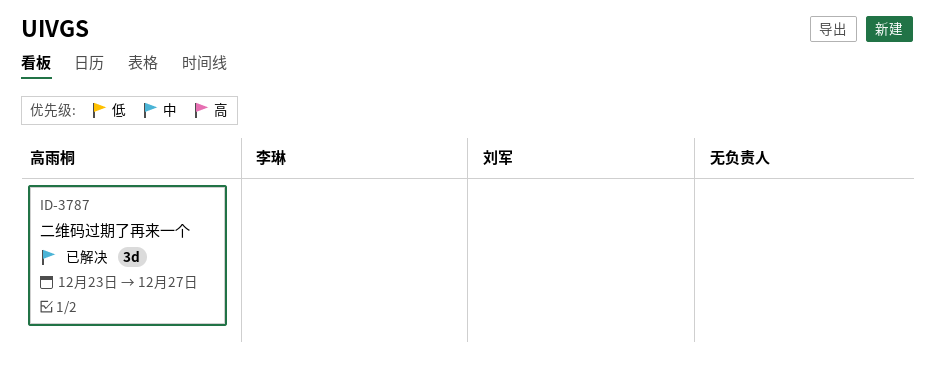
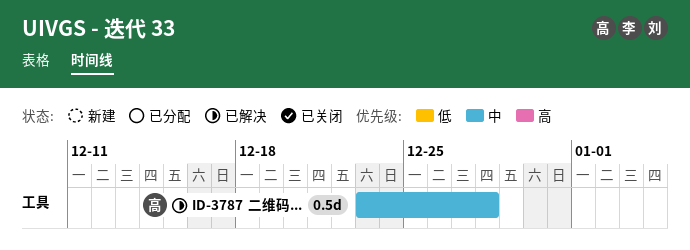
ID-3787, estimate: 3d -> 0.5d
ID-3787, due: Dec 27 -> Dec 28

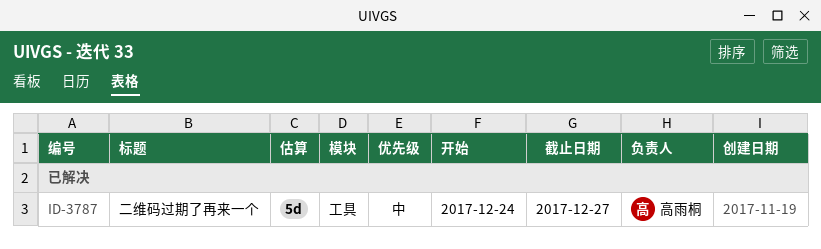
ID-3787, estimate: 0.5d -> 5d
ID-3787, start: Dec 23 -> Dec 24
ID-3787, due: Dec 28 -> Dec 27

